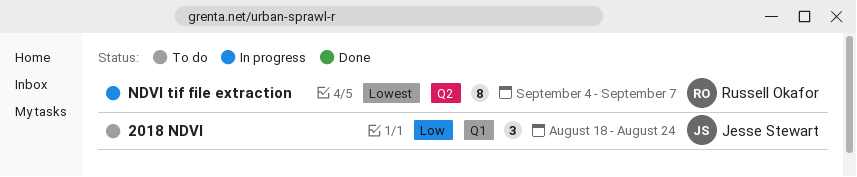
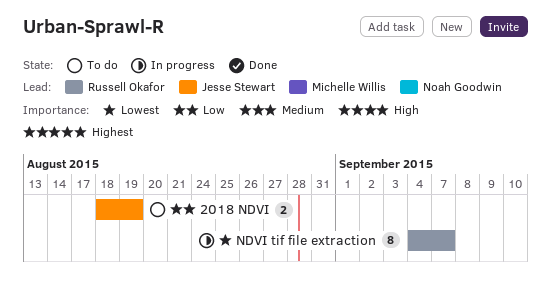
2018 NDVI, estimate: 3 -> 2
2018 NDVI, due: Aug 24 -> Aug 19

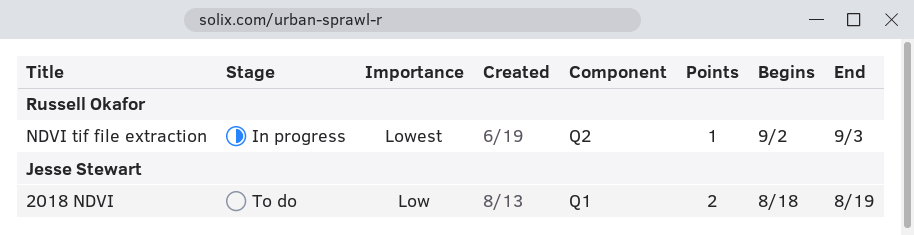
NDVI tif file extraction, estimate: 8 -> 1
NDVI tif file extraction, start: Sep 4 -> Sep 2
NDVI tif file extraction, due: Sep 7 -> Sep 3

